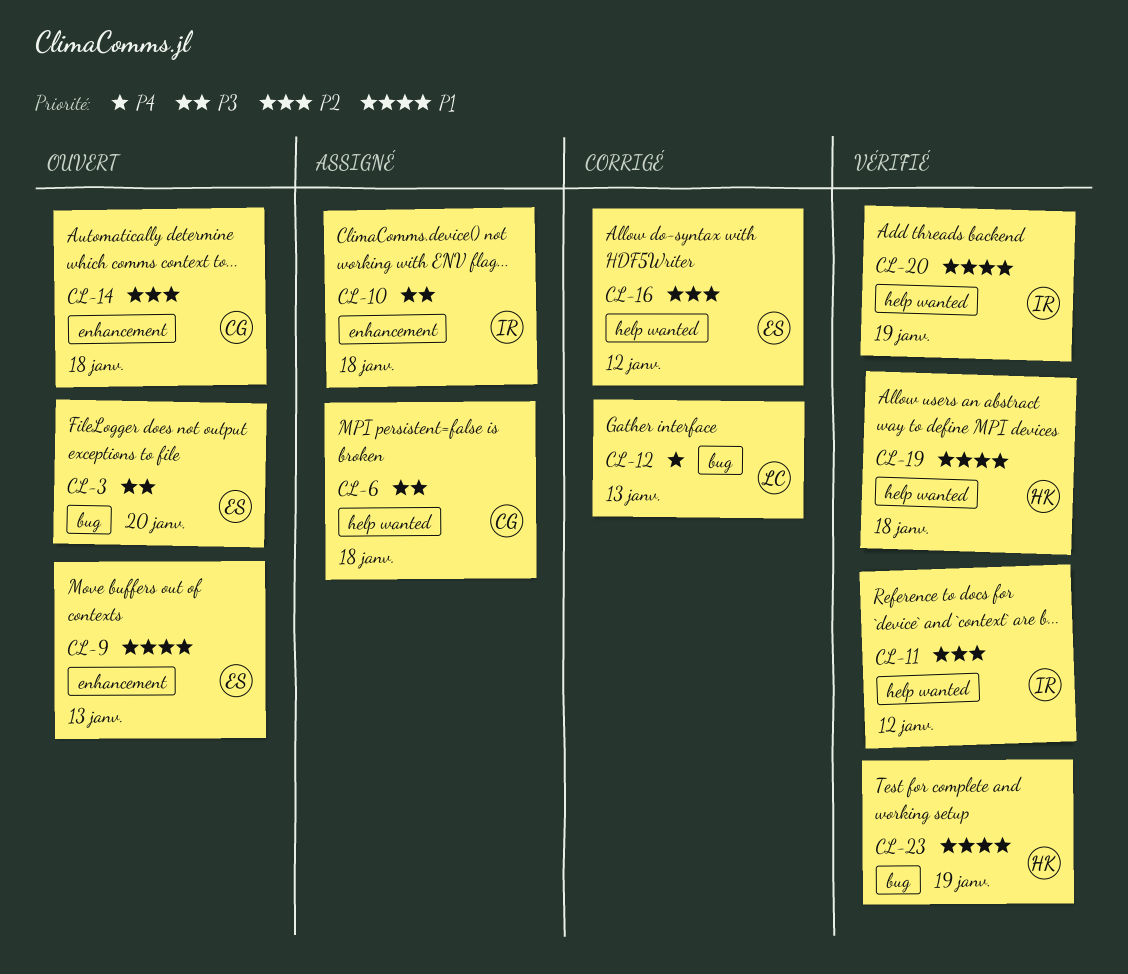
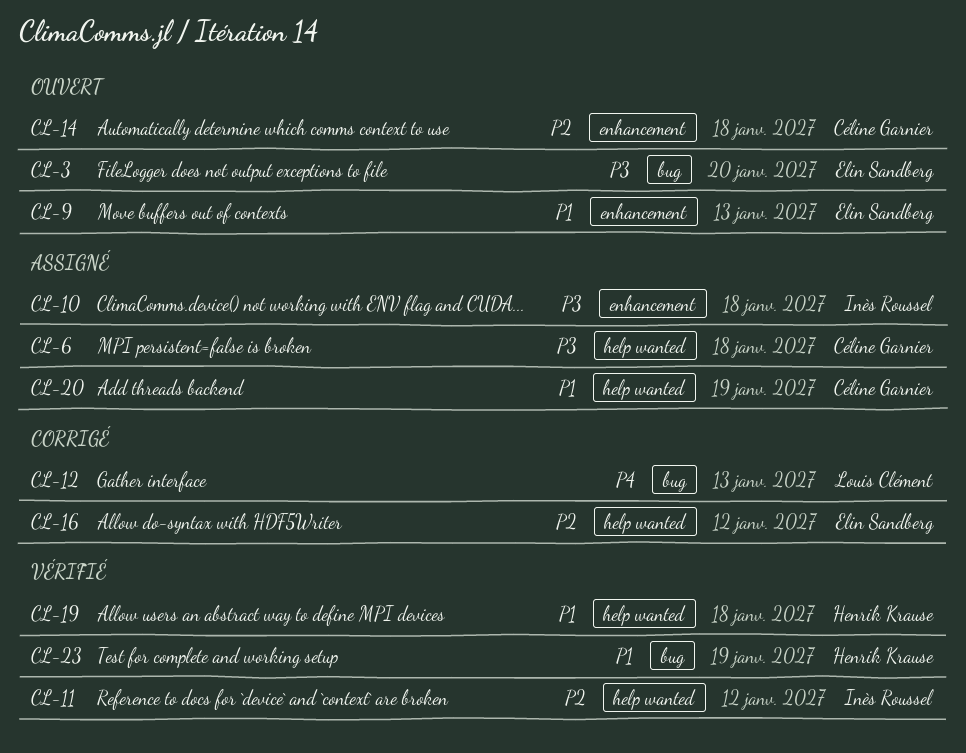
CL-20, status: Vérifié -> Assigné
CL-20, owner: Inès Roussel -> Céline Garnier

